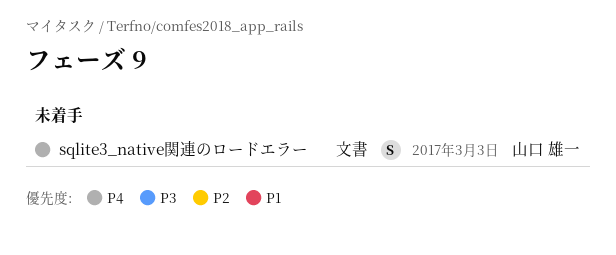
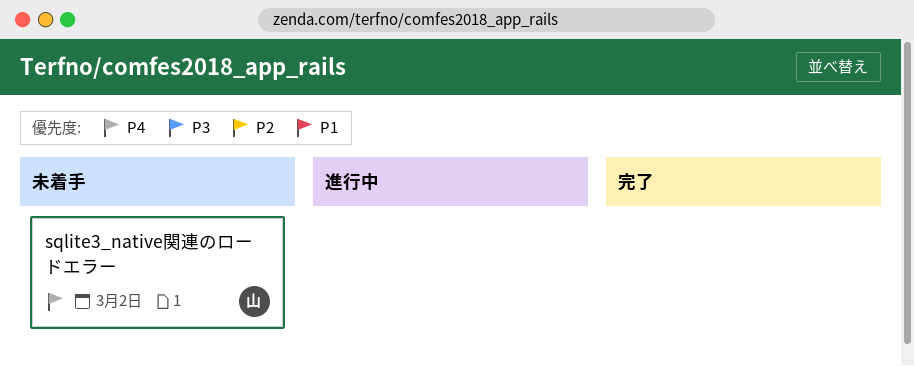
sqlite3_native関連のロードエラー, due: Mar 3 -> Mar 2

